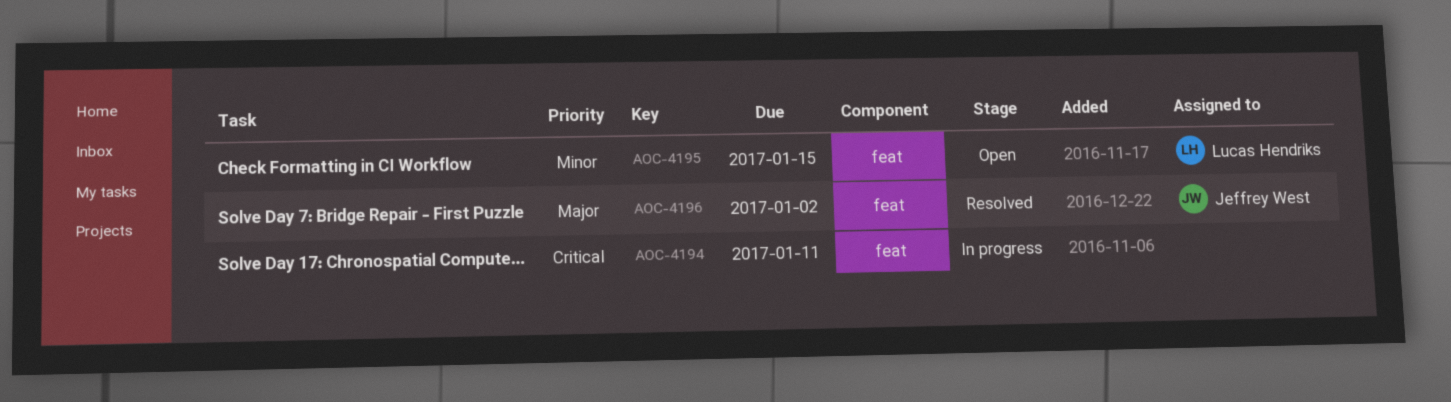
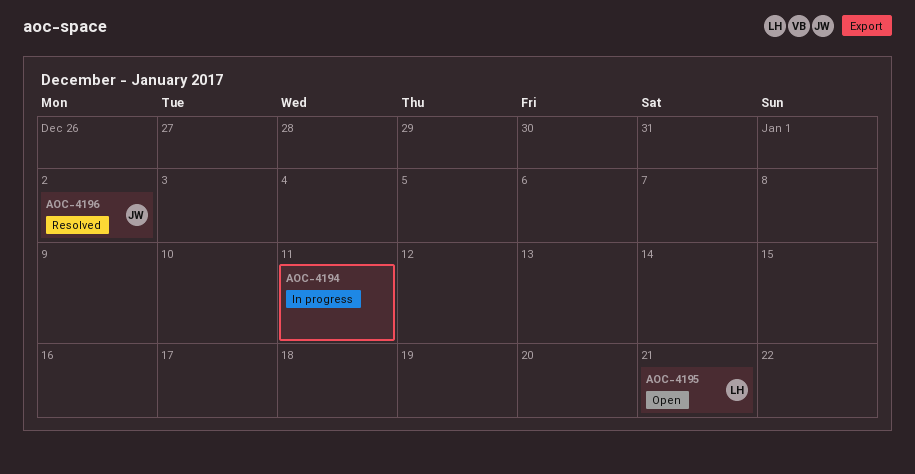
AOC-4195, due: Jan 15 -> Jan 21

